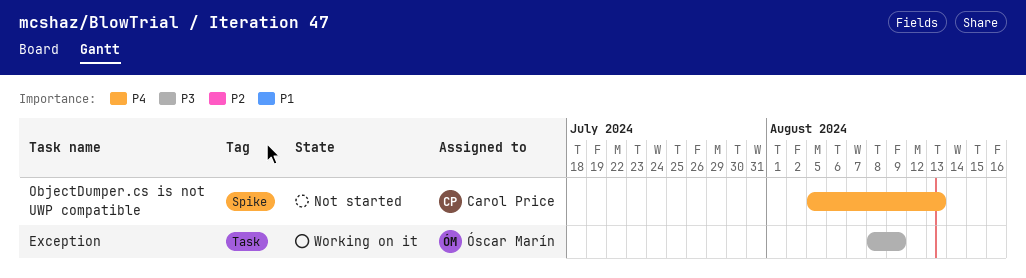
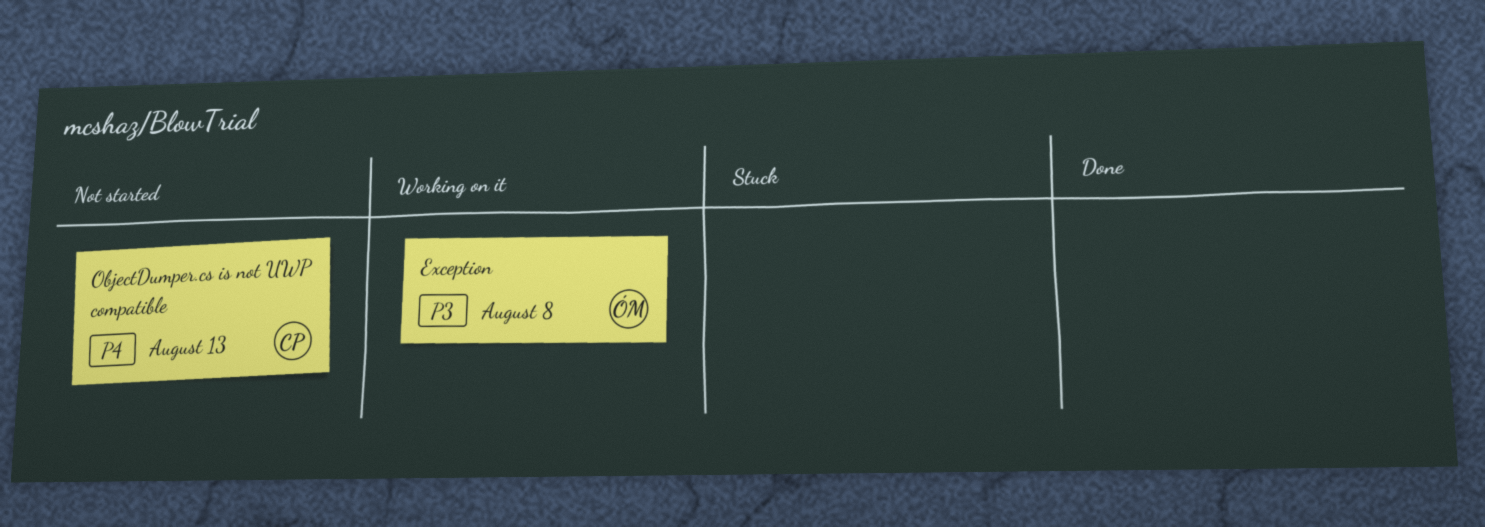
Exception, due: Aug 9 -> Aug 8

